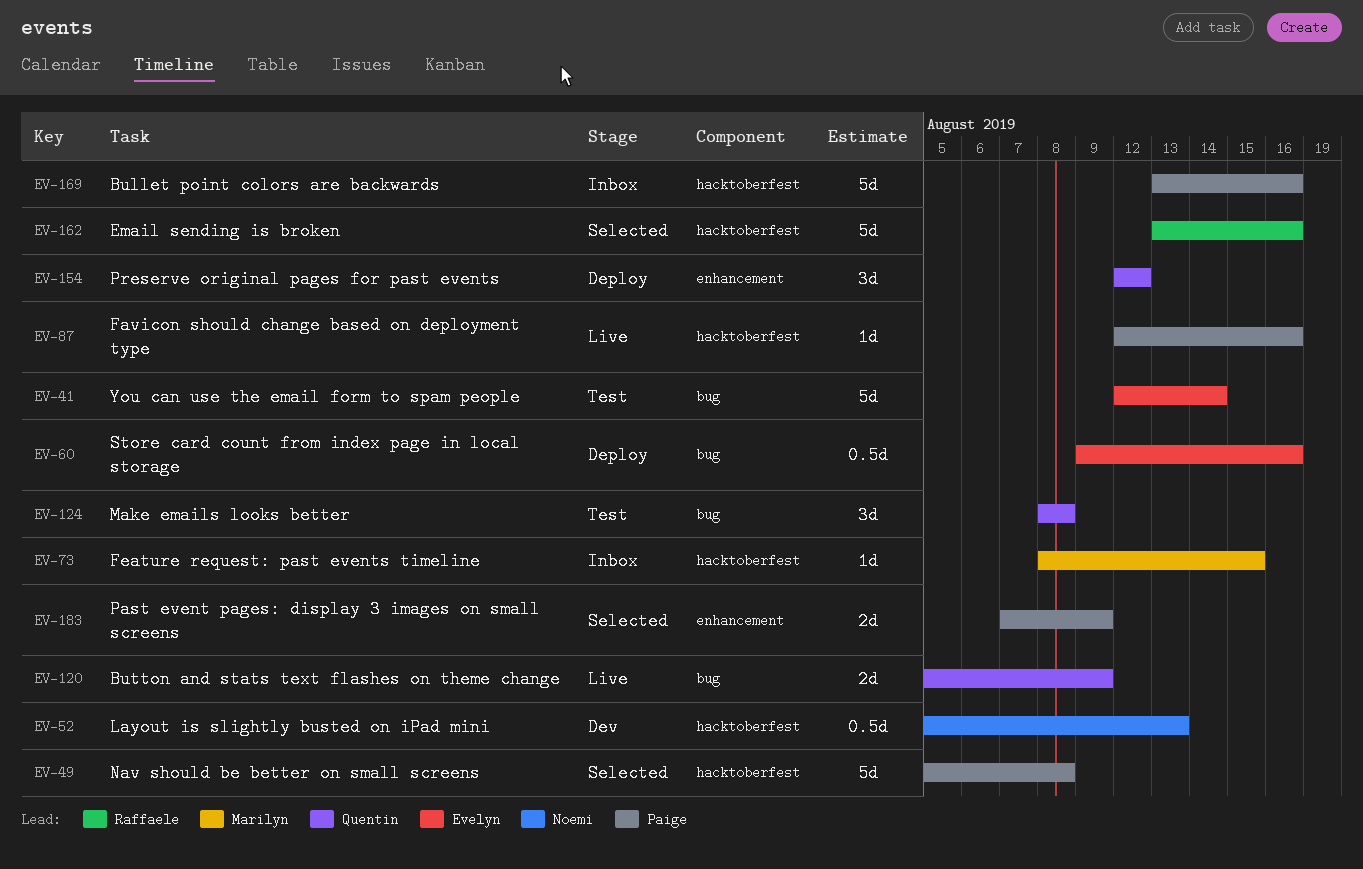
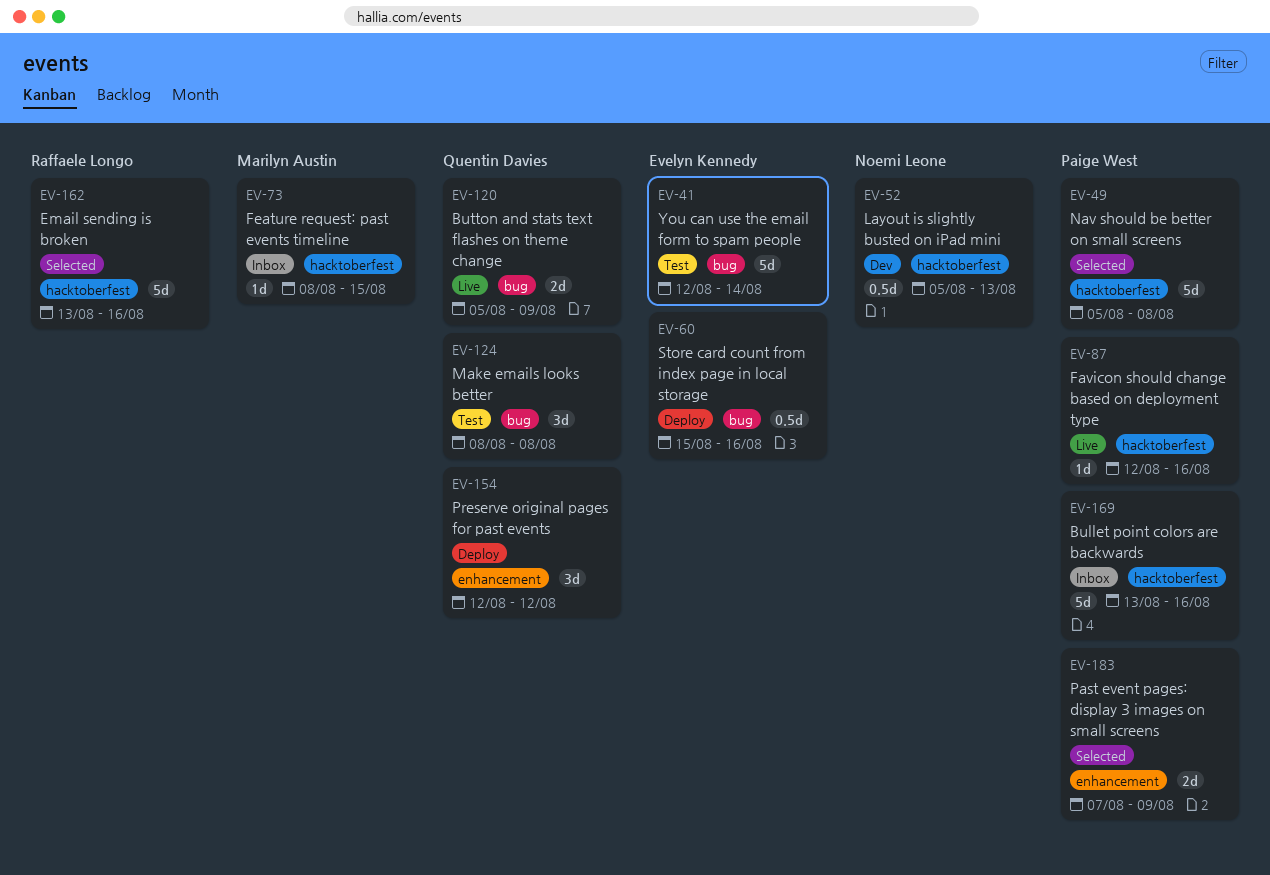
EV-60, start: Aug 9 -> Aug 15

